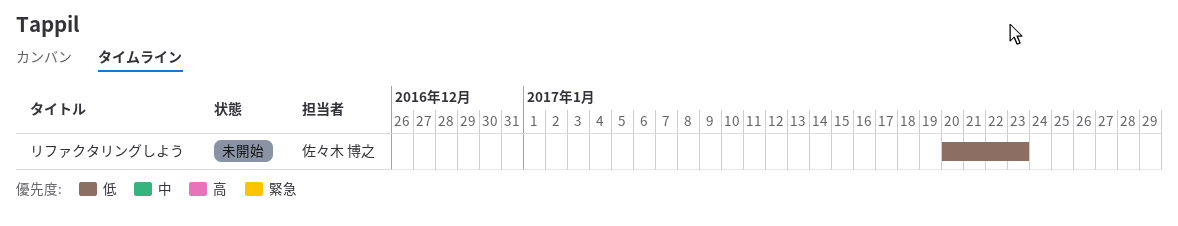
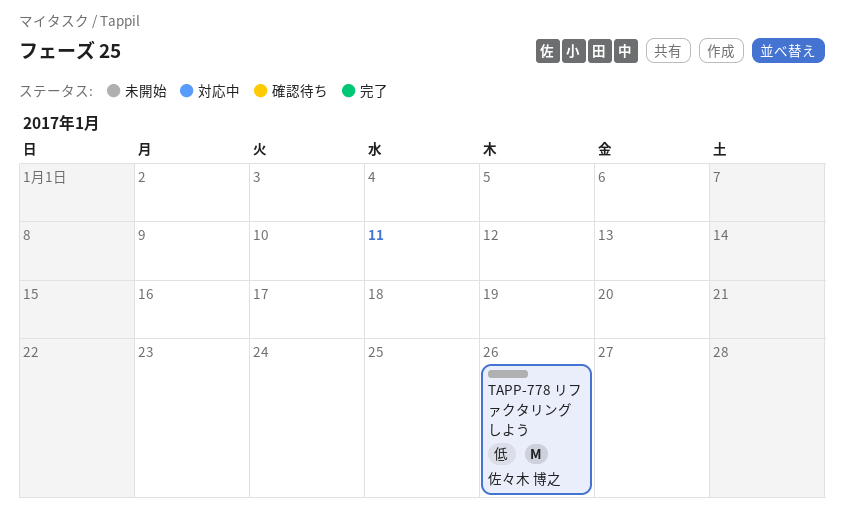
リファクタリングしよう, due: Jan 23 -> Jan 26

